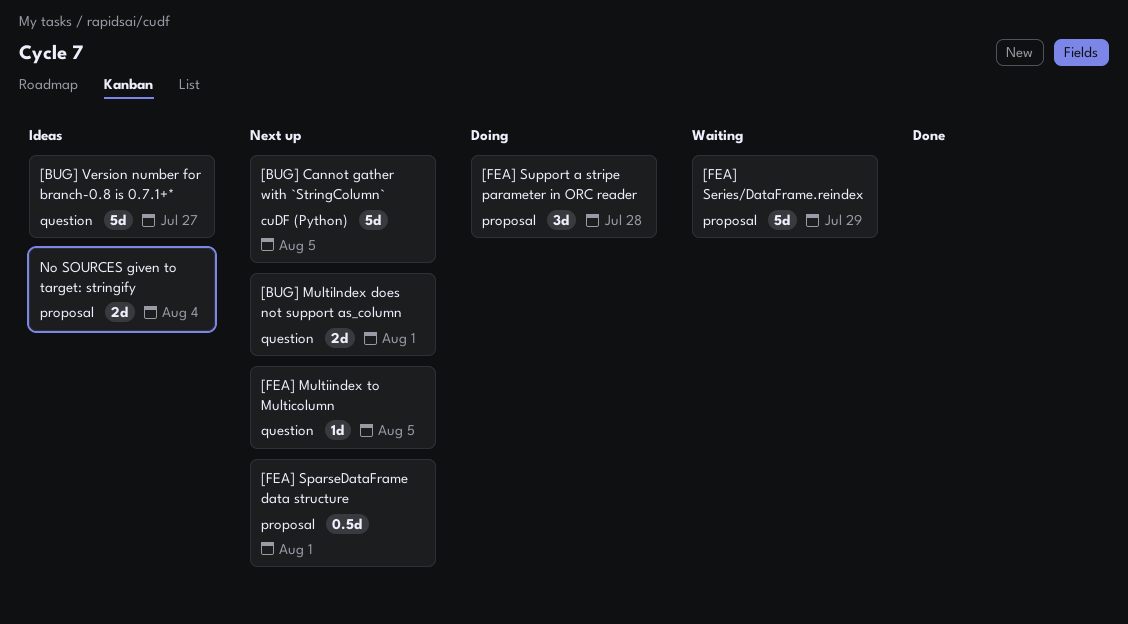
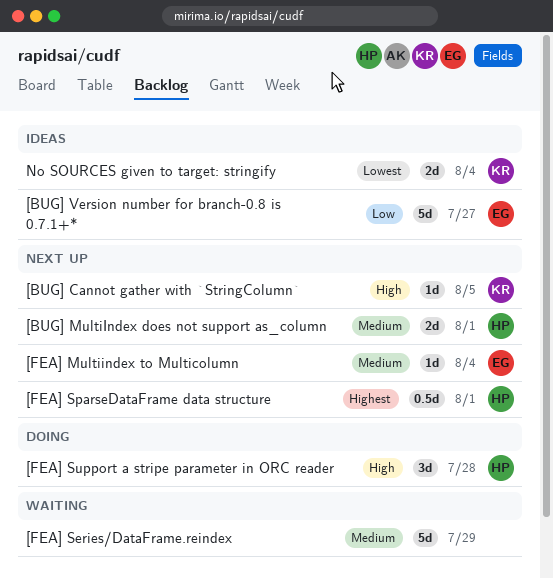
[BUG] Cannot gather with `StringColumn`, estimate: 5d -> 1d
[FEA] Multiindex to Multicolumn, due: Aug 5 -> Aug 4

